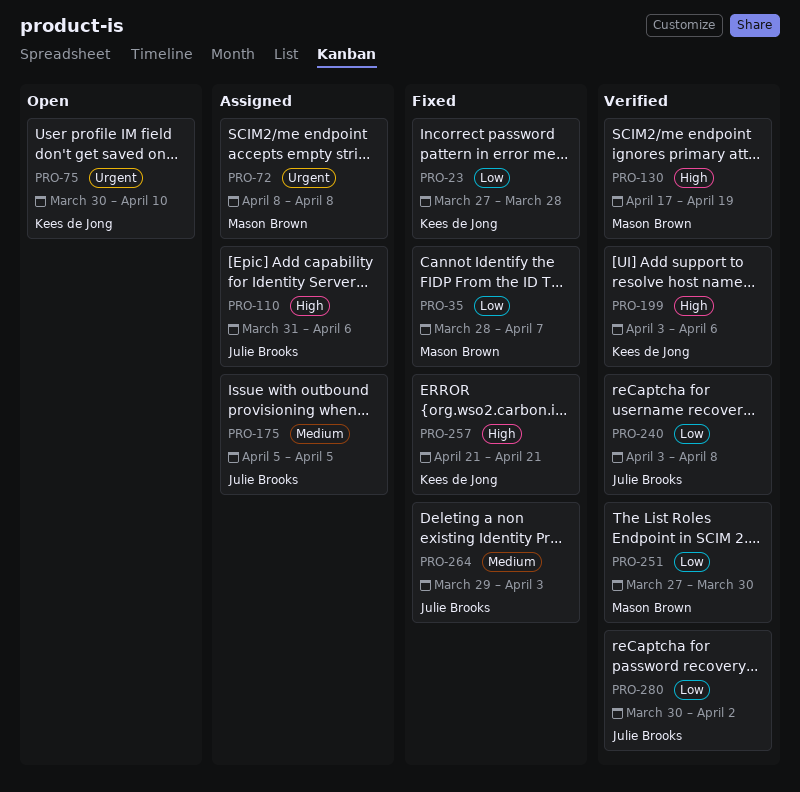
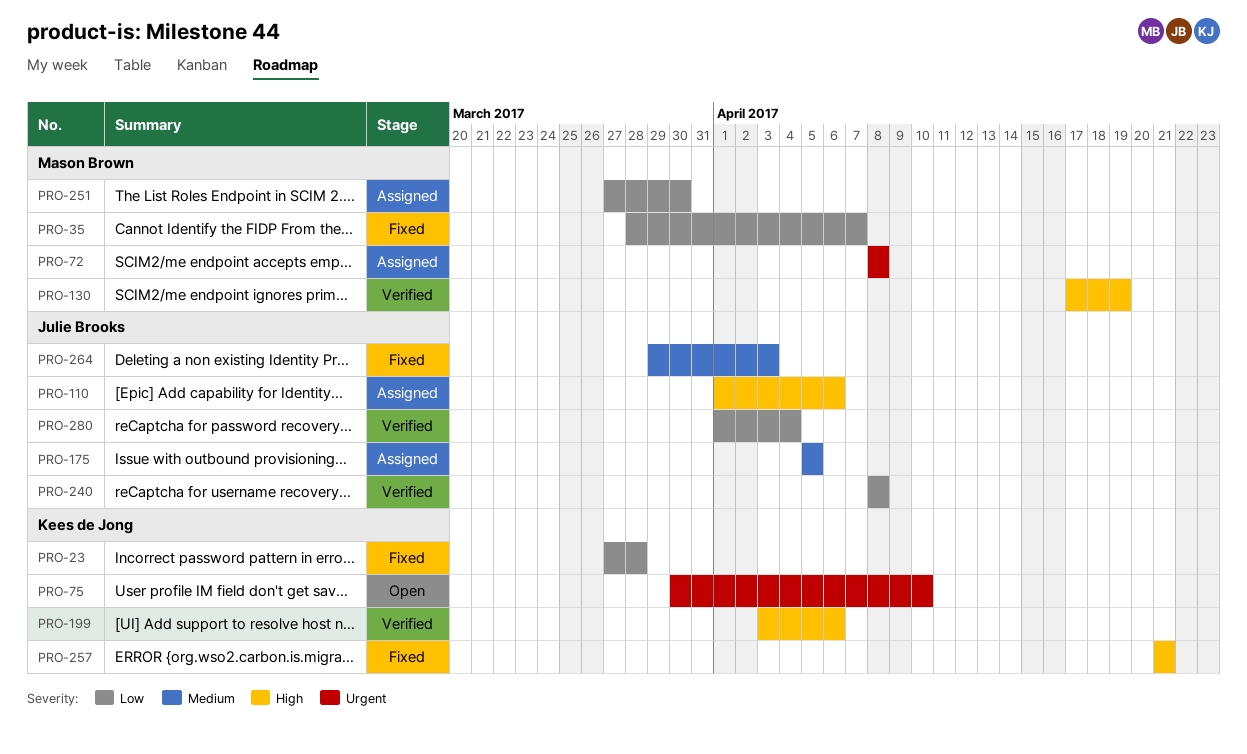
PRO-110, start: Mar 31 -> Apr 1
PRO-240, start: Apr 3 -> Apr 8
PRO-251, status: Verified -> Assigned
PRO-280, start: Mar 30 -> Apr 1
PRO-280, due: Apr 2 -> Apr 4

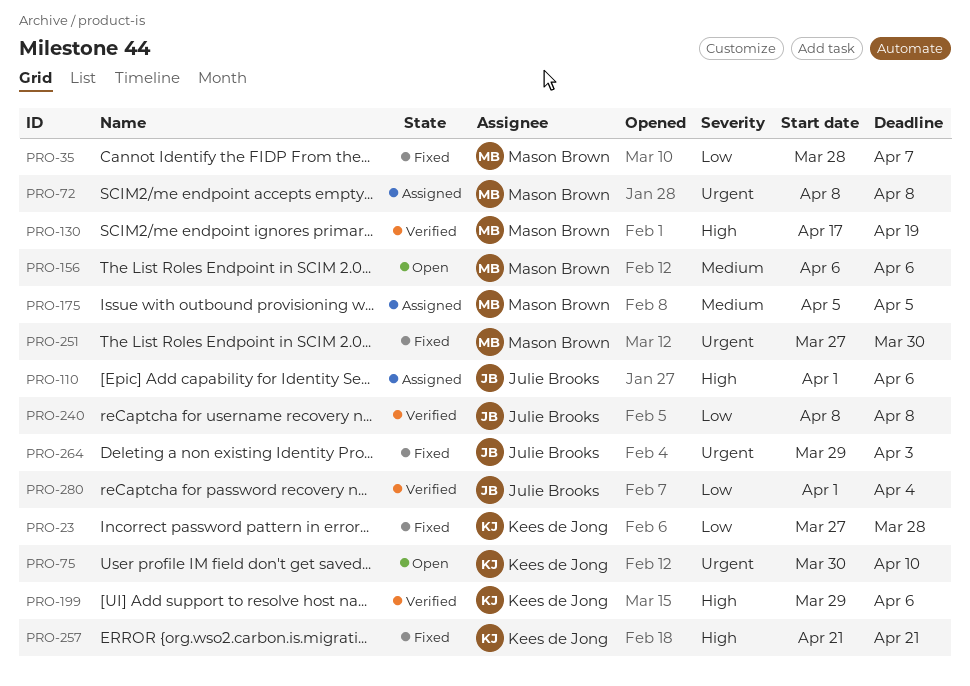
PRO-156: none -> present
PRO-175, owner: Julie Brooks -> Mason Brown
PRO-199, start: Apr 3 -> Mar 29
PRO-251, status: Assigned -> Fixed
PRO-251, priority: Low -> Urgent
PRO-264, priority: Medium -> Urgent

